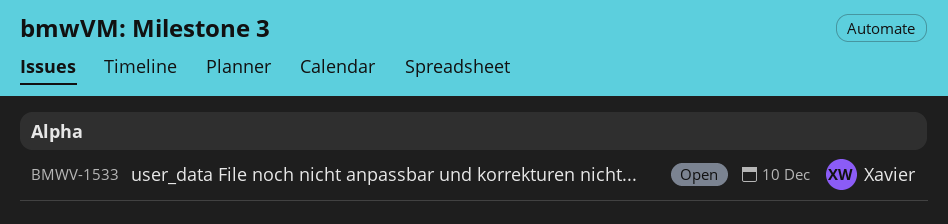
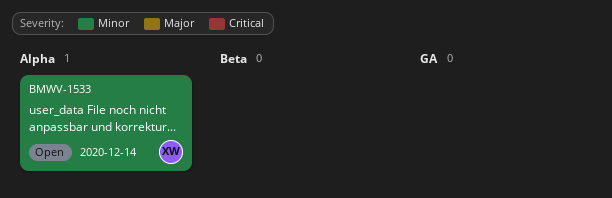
BMWV-1533, due: Dec 10 -> Dec 14

